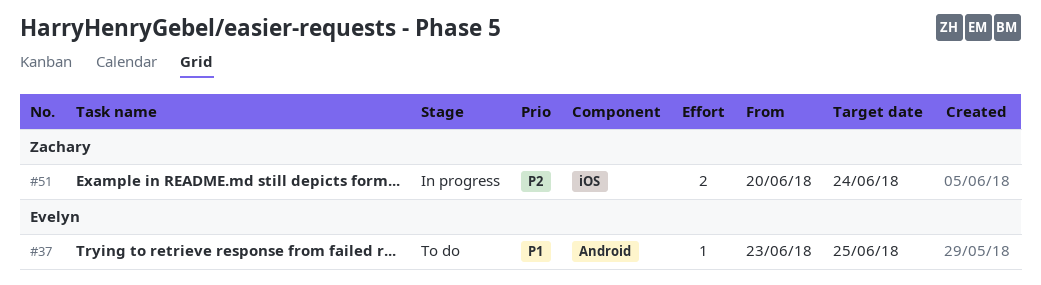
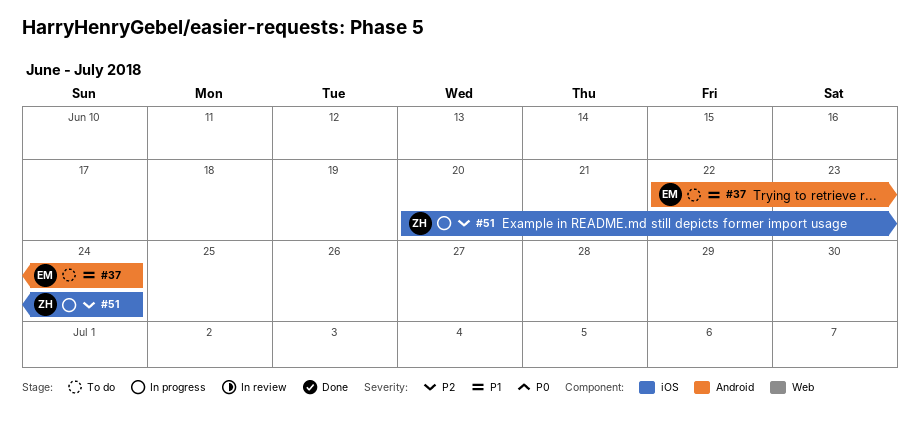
#37, start: Jun 23 -> Jun 22
#37, due: Jun 25 -> Jun 24

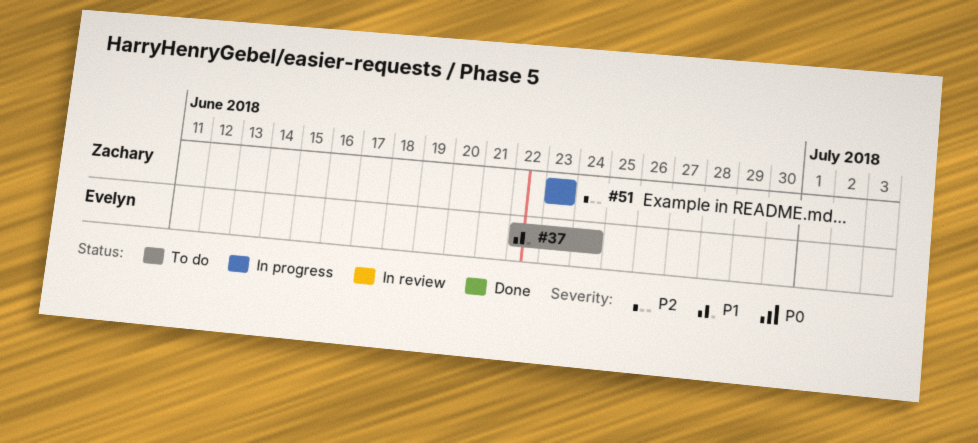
#51, start: Jun 20 -> Jun 23
#51, due: Jun 24 -> Jun 23

